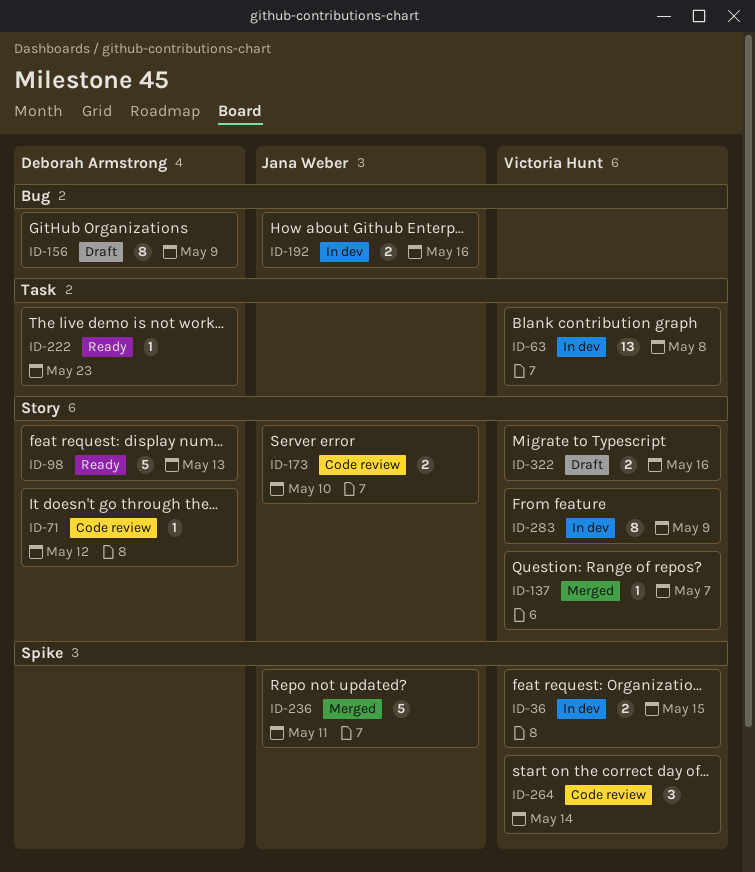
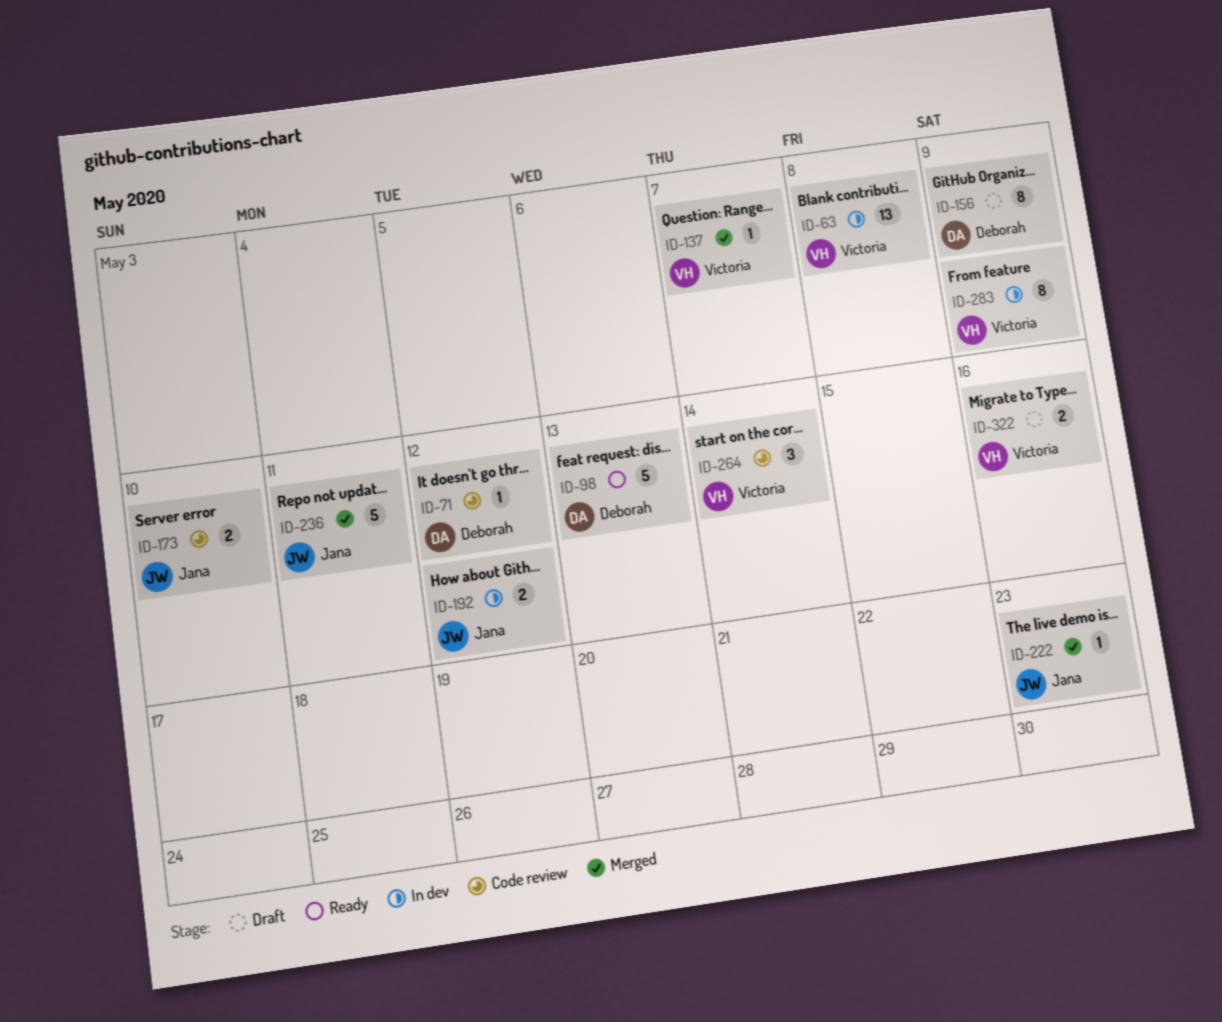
ID-36: present -> none
ID-192, due: May 16 -> May 12
ID-222, status: Ready -> Merged
ID-222, owner: Deborah Armstrong -> Jana Weber

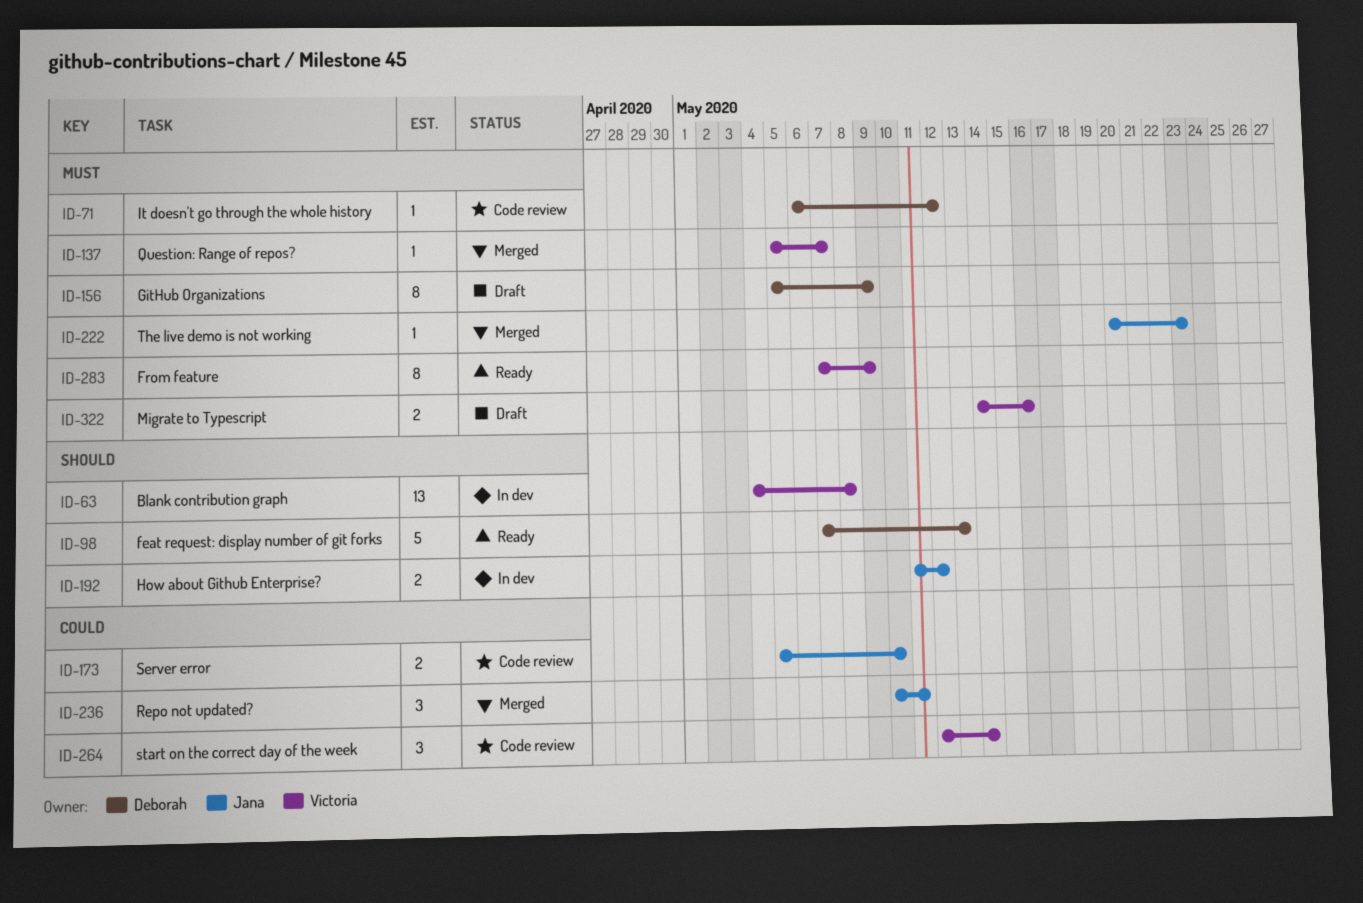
ID-236, estimate: 5 -> 3
ID-283, status: In dev -> Ready

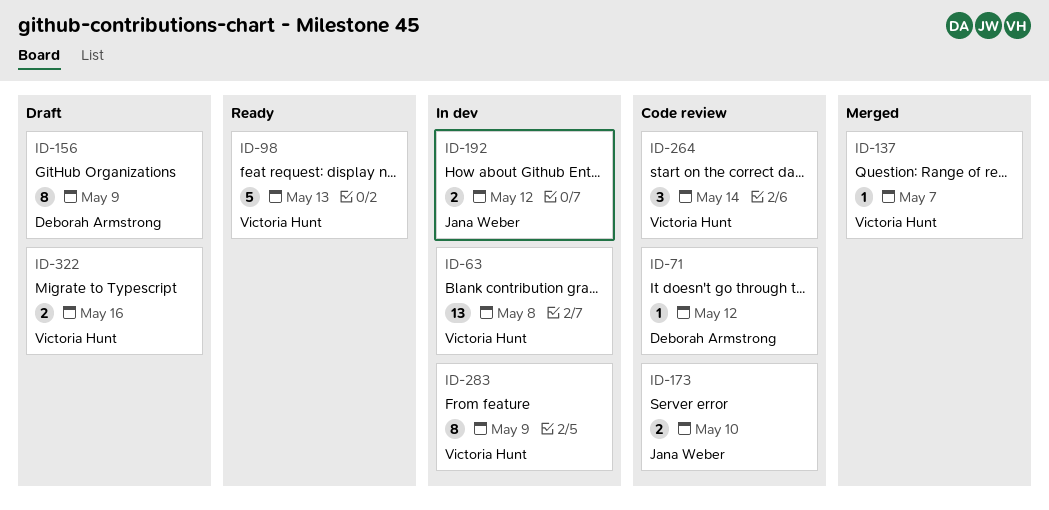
ID-98, owner: Deborah Armstrong -> Victoria Hunt
ID-222: present -> none
ID-236: present -> none
ID-283, status: Ready -> In dev

